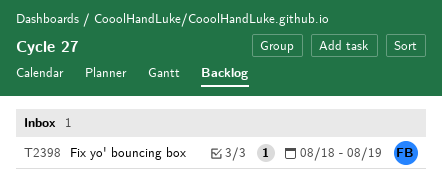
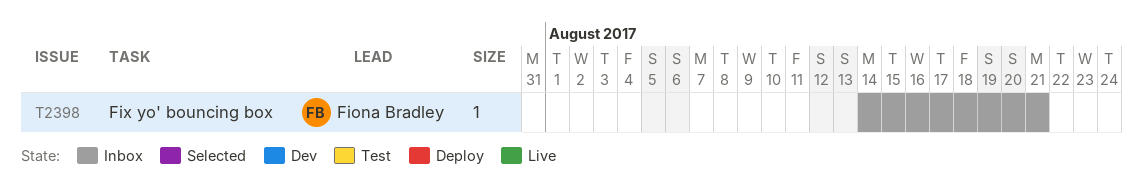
T2398, start: Aug 18 -> Aug 14
T2398, due: Aug 19 -> Aug 21

